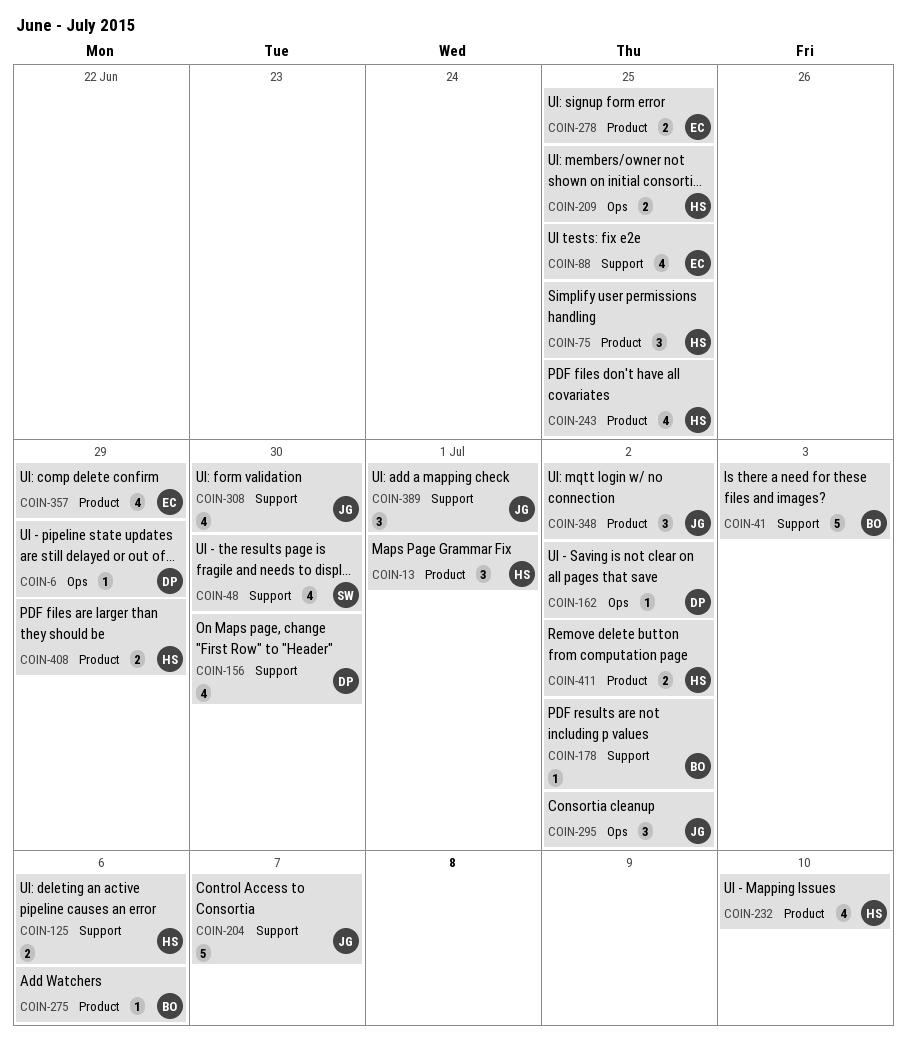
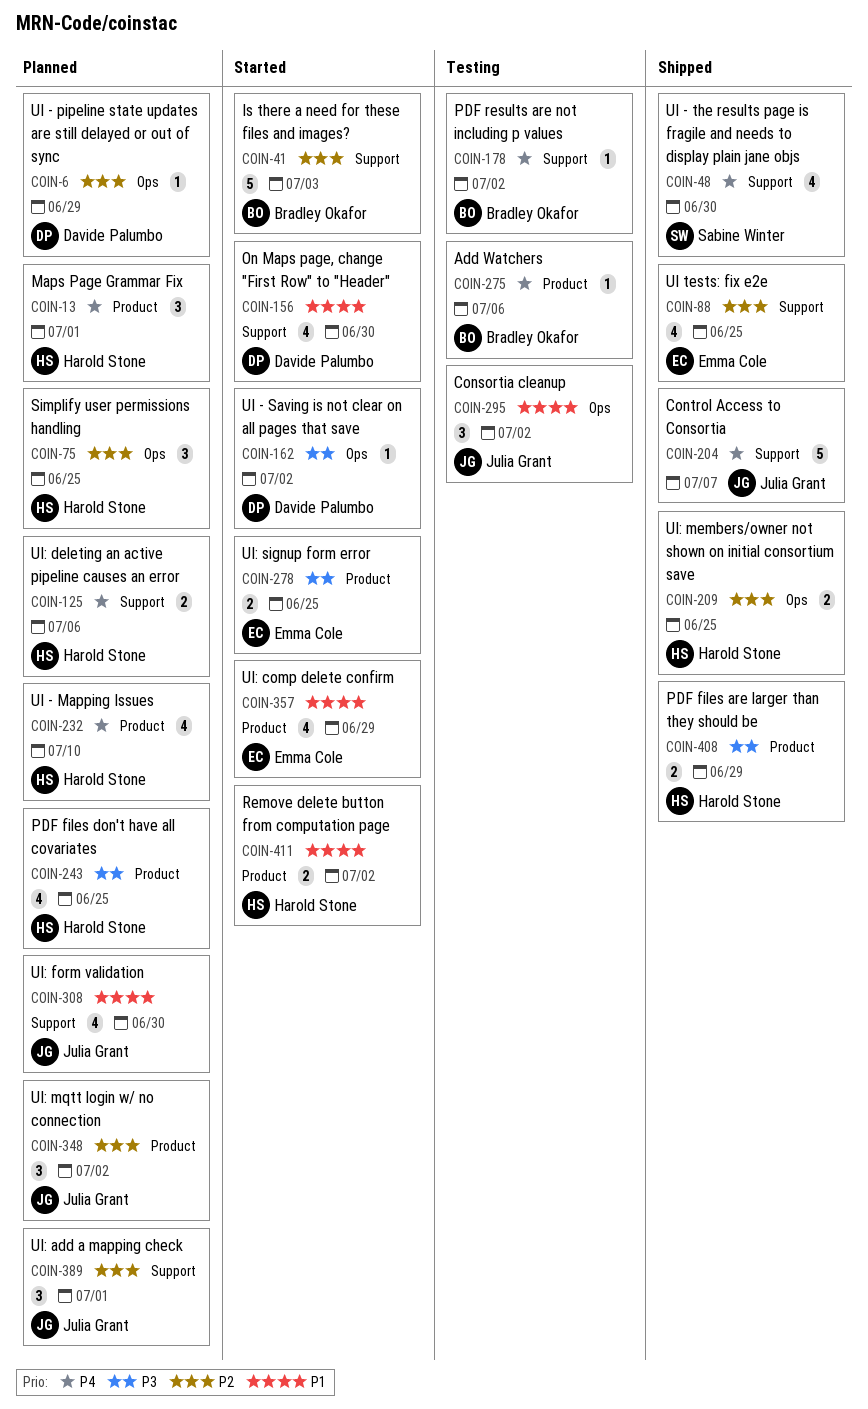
COIN-75, label: Product -> Ops

